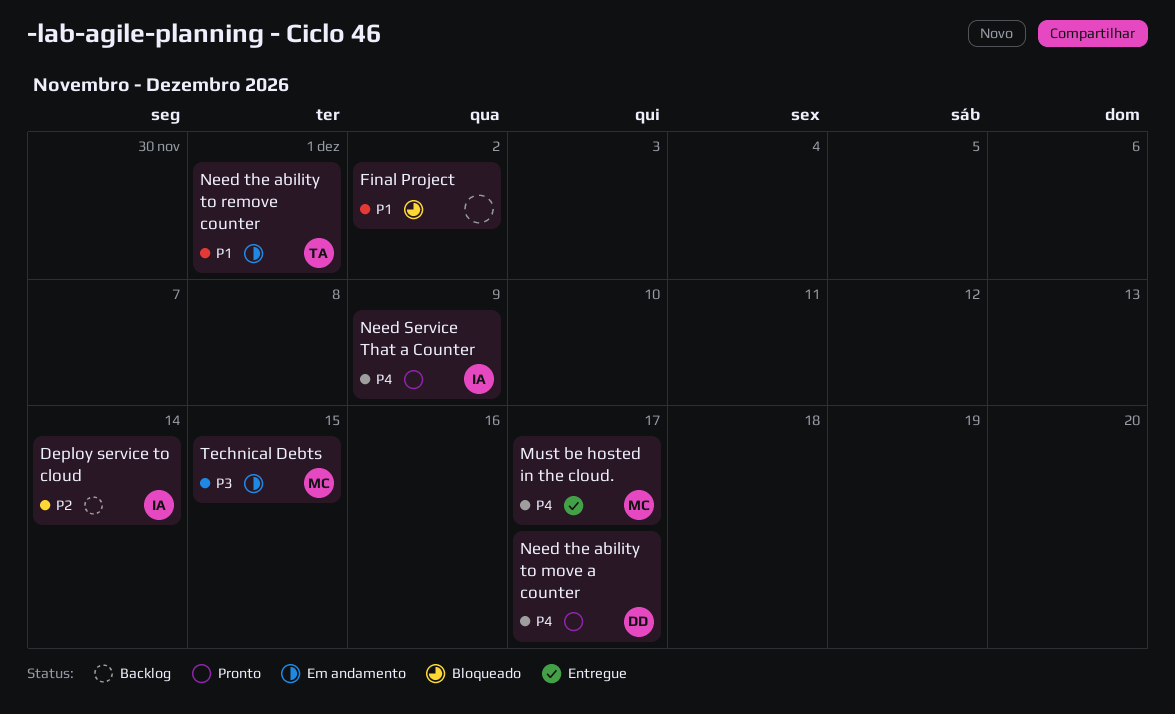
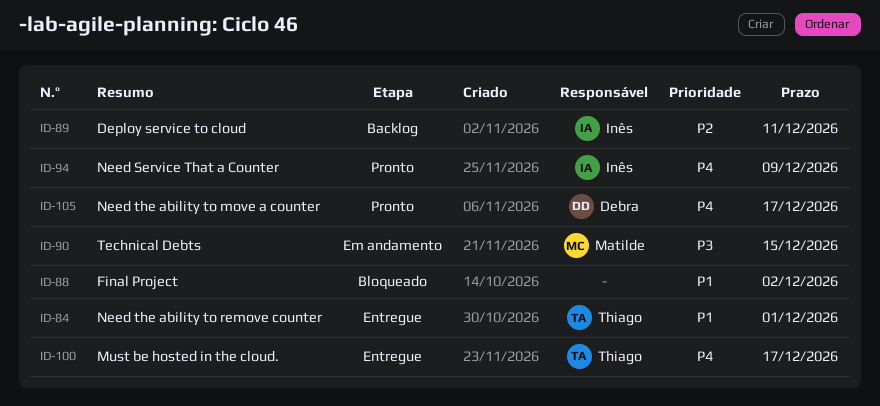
Deploy service to cloud, due: Dec 14 -> Dec 11
Must be hosted in the cloud., owner: Matilde -> Thiago
Need the ability to remove counter, status: Em andamento -> Entregue

